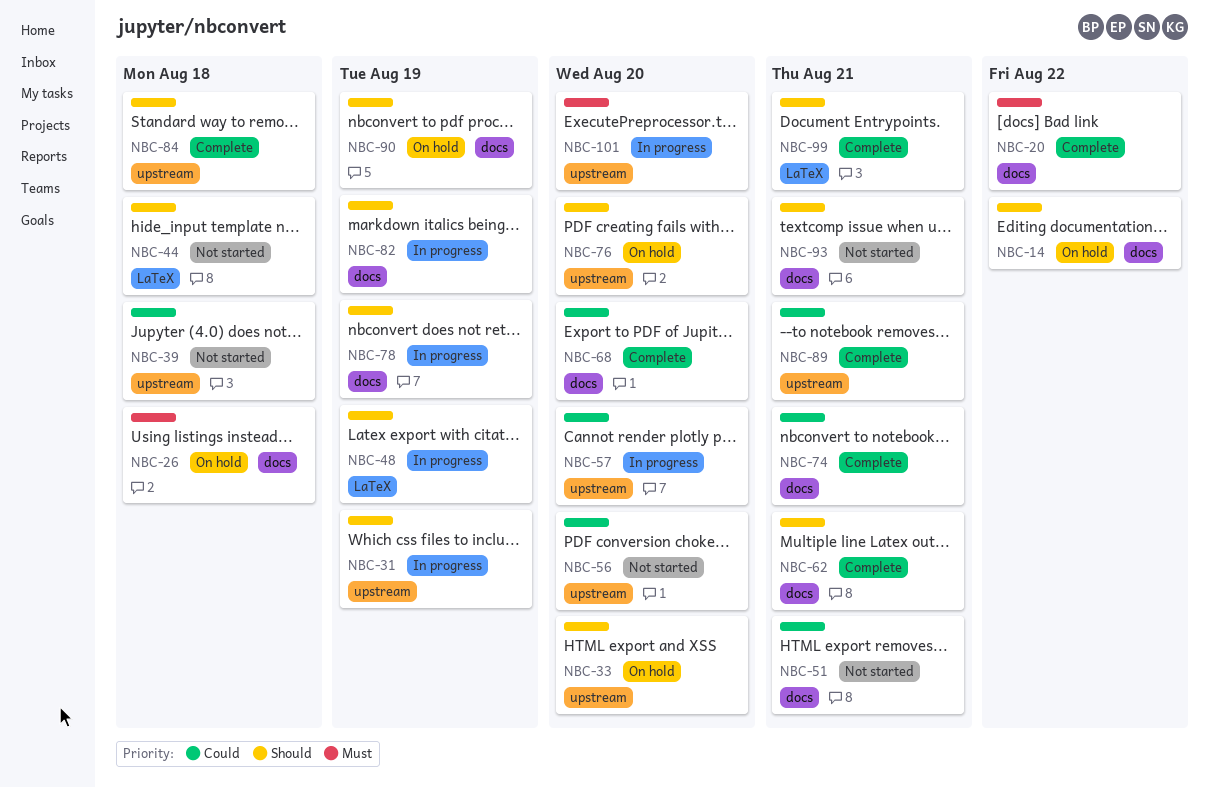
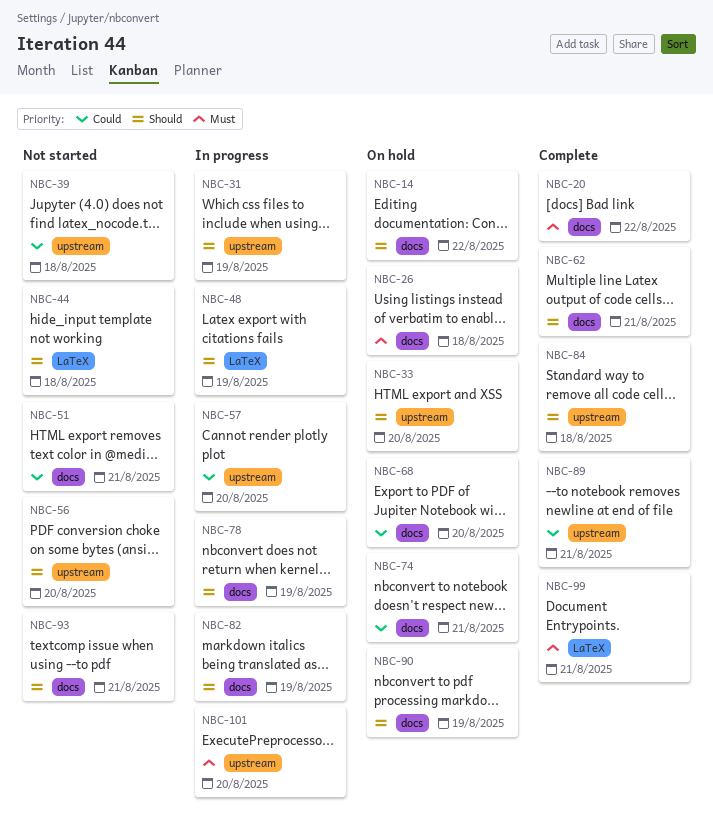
NBC-56, priority: Could -> Should
NBC-68, status: Complete -> On hold
NBC-74, status: Complete -> On hold
NBC-76: present -> none
NBC-99, priority: Should -> Must

